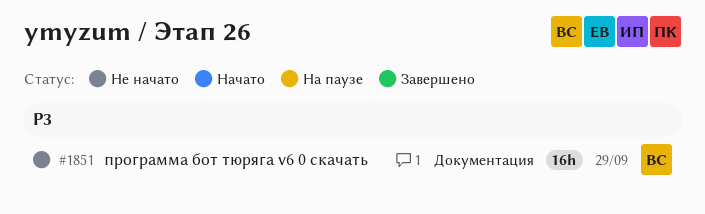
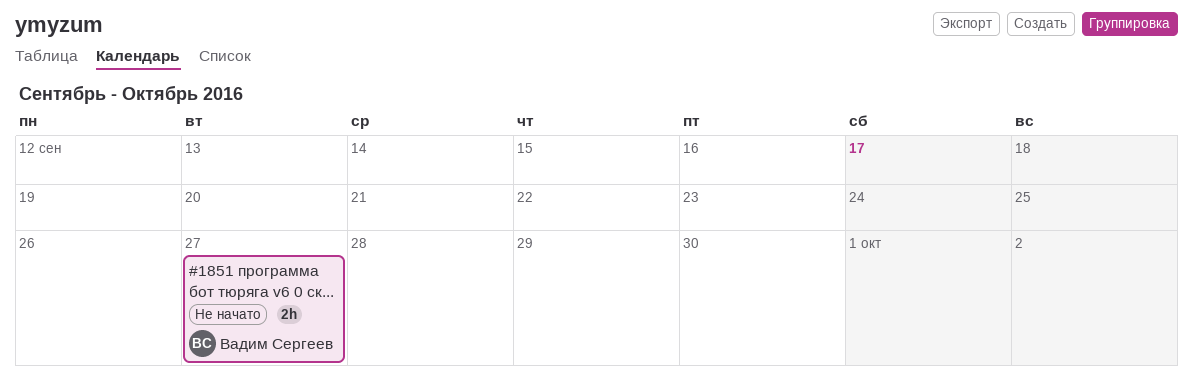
#1851, estimate: 16h -> 2h
#1851, due: Sep 29 -> Sep 27

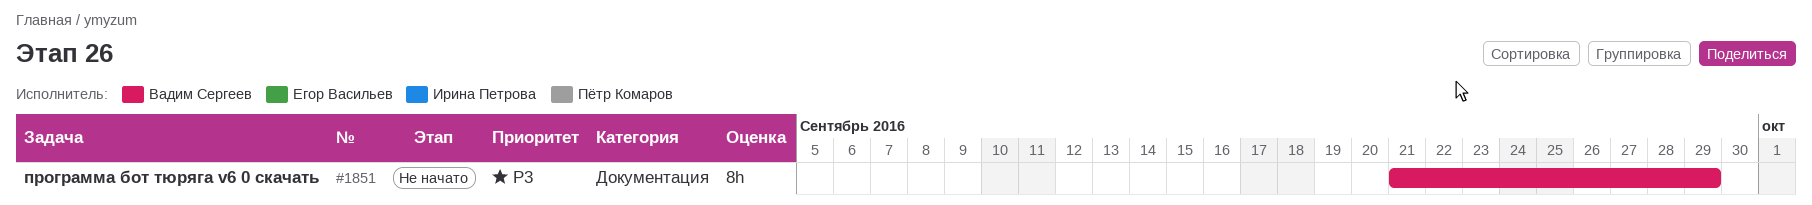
#1851, estimate: 2h -> 8h
#1851, due: Sep 27 -> Sep 29

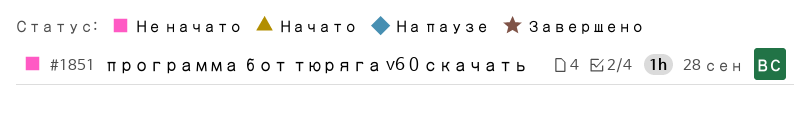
#1851, estimate: 8h -> 1h
#1851, due: Sep 29 -> Sep 28

